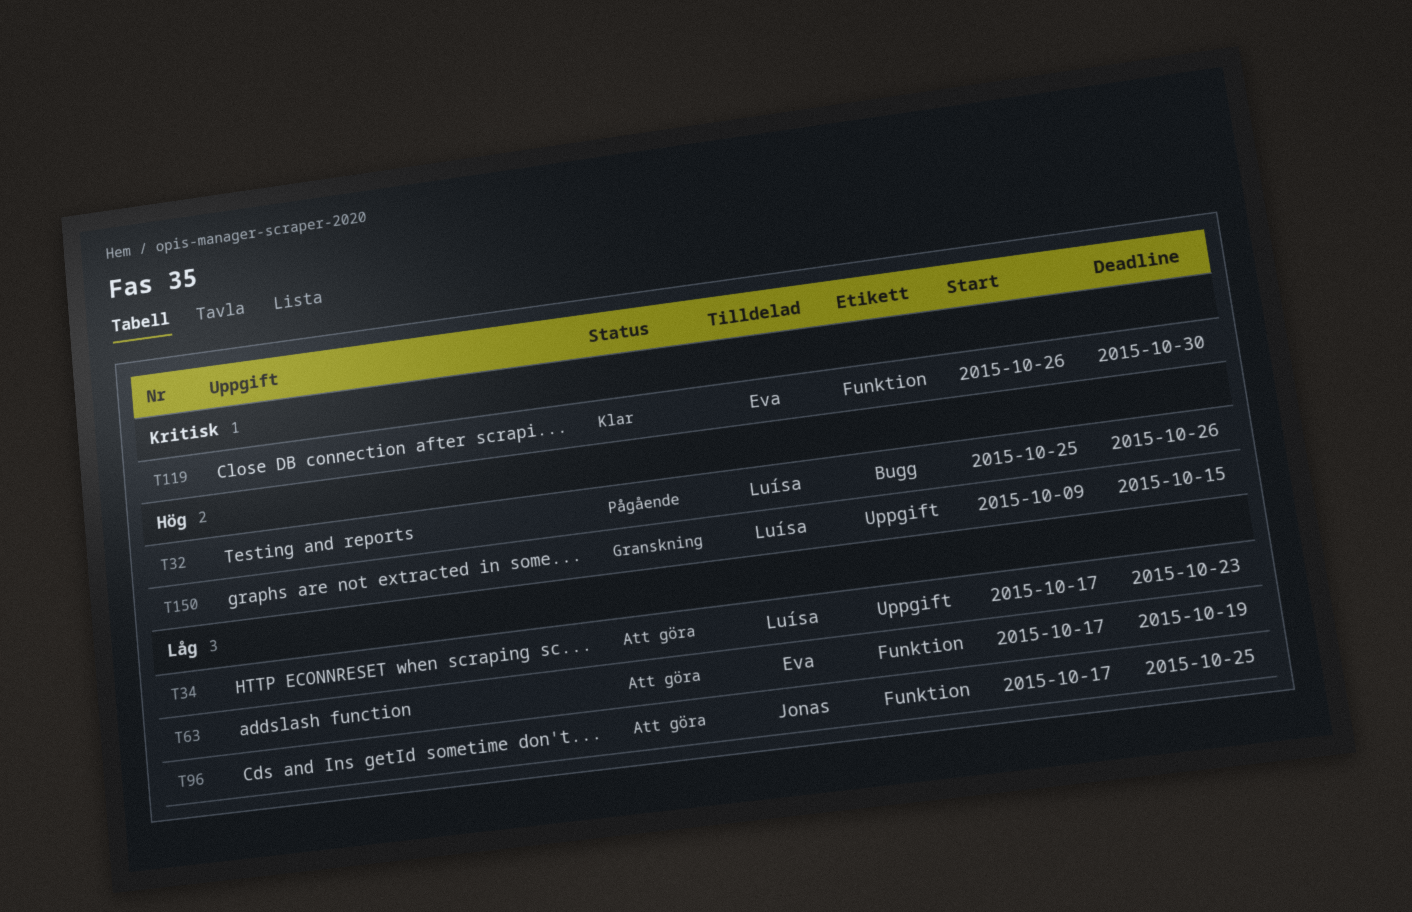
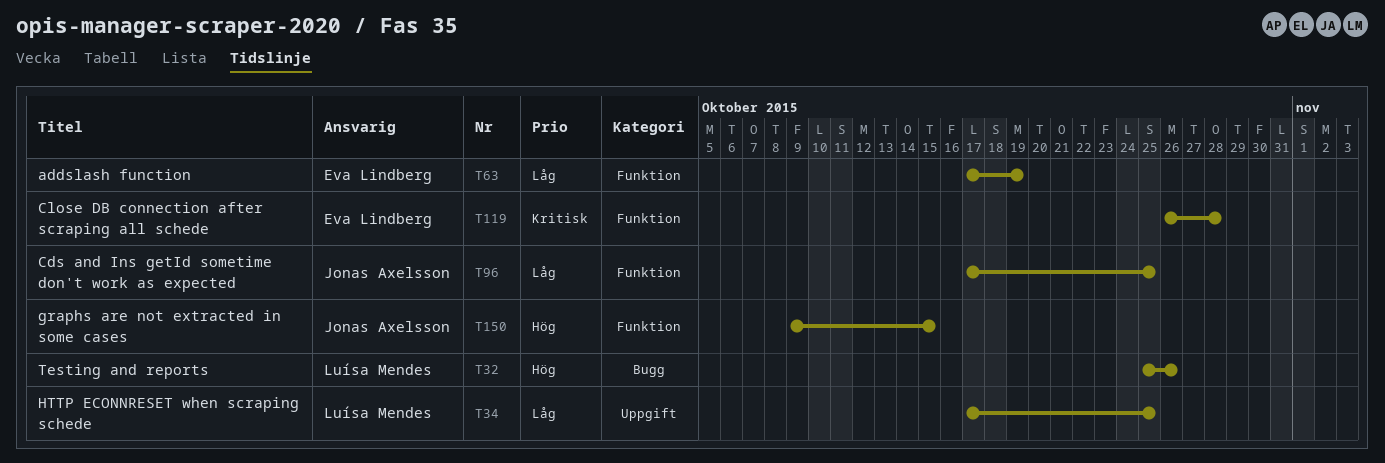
T34, due: Oct 23 -> Oct 25
T119, due: Oct 30 -> Oct 28
T150, owner: Luísa Mendes -> Jonas Axelsson
T150, label: Uppgift -> Funktion

